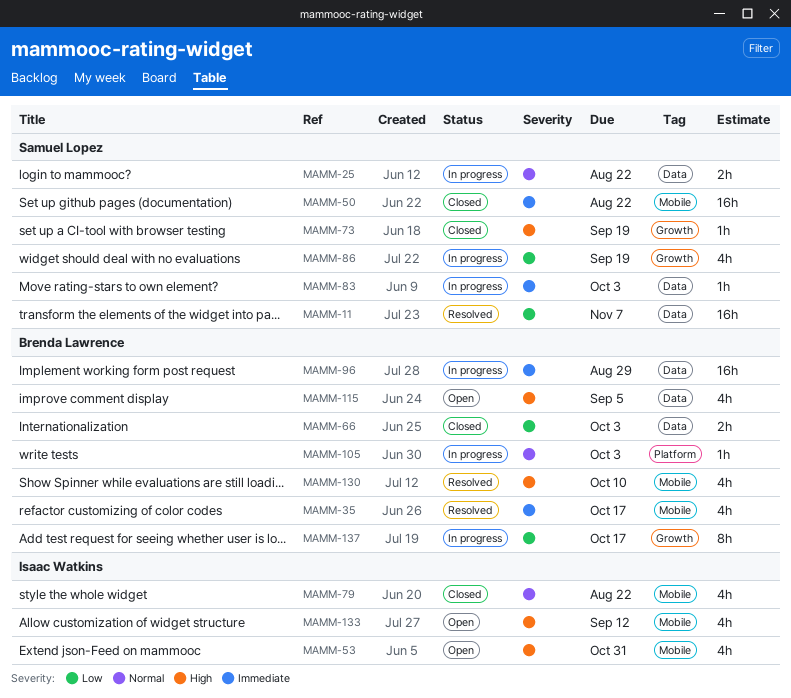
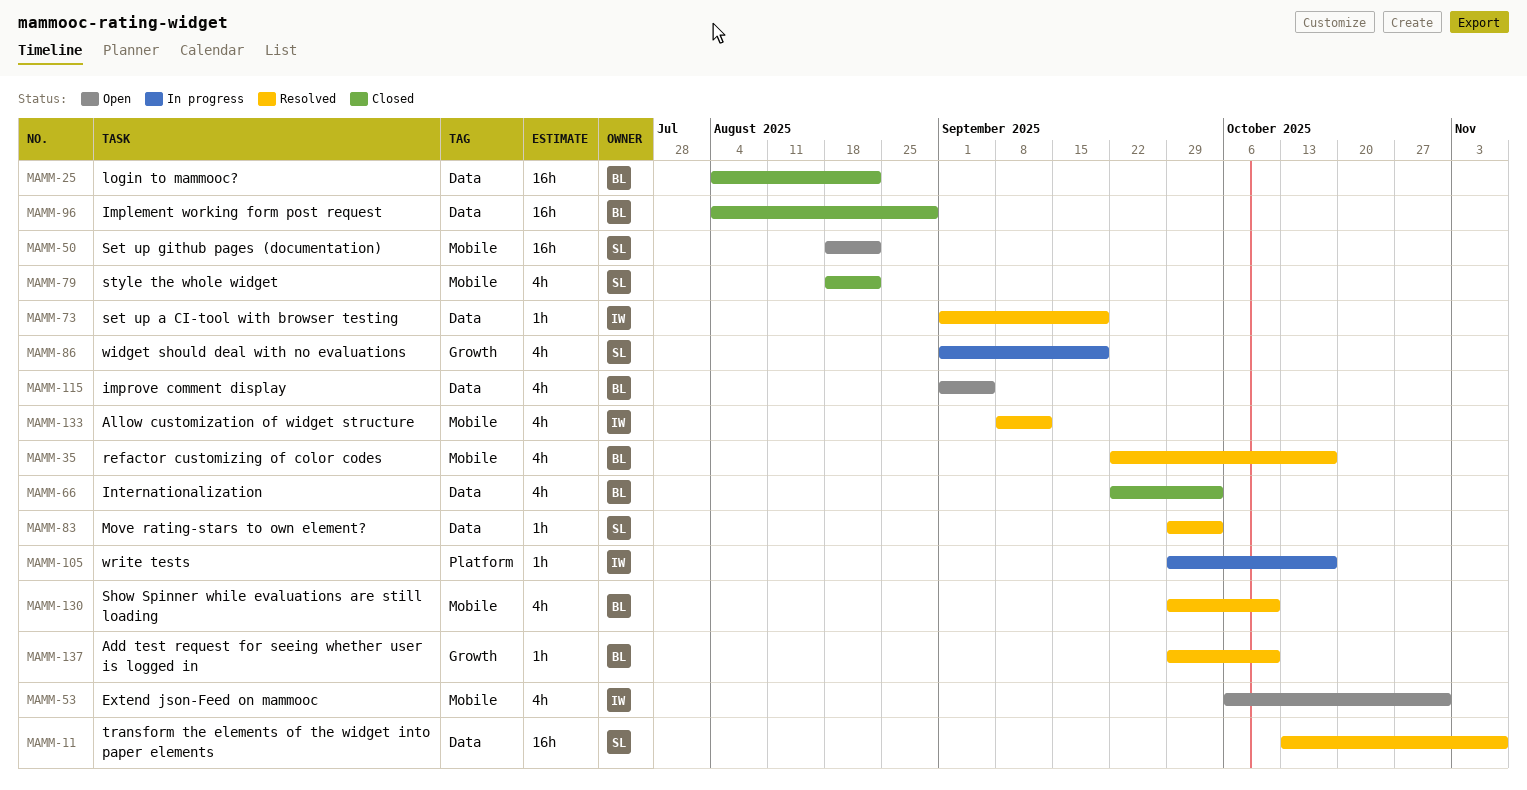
MAMM-25, status: In progress -> Closed
MAMM-25, owner: Samuel Lopez -> Brenda Lawrence
MAMM-25, estimate: 2h -> 16h
MAMM-50, status: Closed -> Open
MAMM-66, estimate: 2h -> 4h
MAMM-73, status: Closed -> Resolved
MAMM-73, owner: Samuel Lopez -> Isaac Watkins
MAMM-73, label: Growth -> Data
MAMM-79, owner: Isaac Watkins -> Samuel Lopez
MAMM-83, status: In progress -> Resolved
MAMM-96, status: In progress -> Closed
MAMM-105, owner: Brenda Lawrence -> Isaac Watkins
MAMM-105, due: Oct 3 -> Oct 17
MAMM-133, status: Open -> Resolved
MAMM-137, status: In progress -> Resolved
MAMM-137, estimate: 8h -> 1h
MAMM-137, due: Oct 17 -> Oct 10

